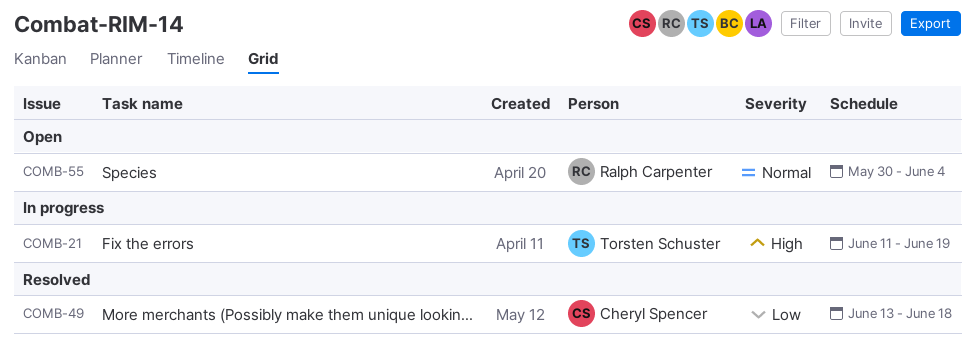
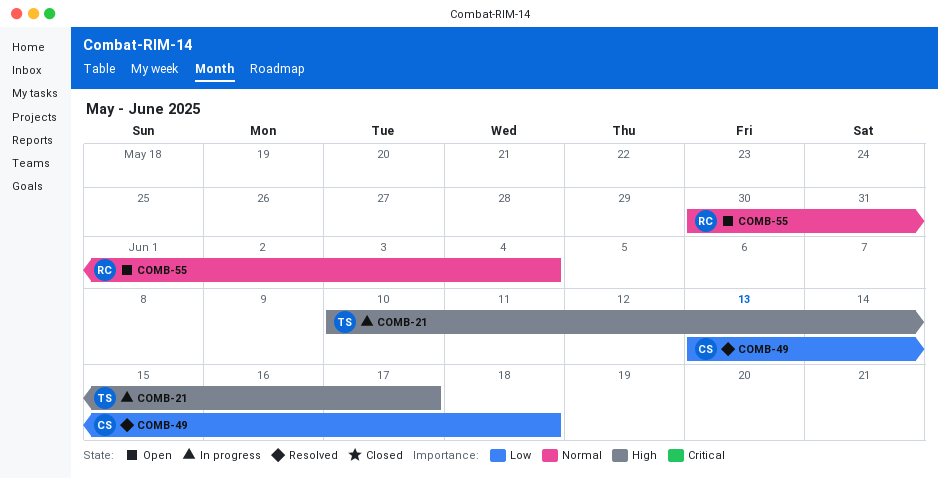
COMB-21, start: Jun 11 -> Jun 10
COMB-21, due: Jun 19 -> Jun 17

